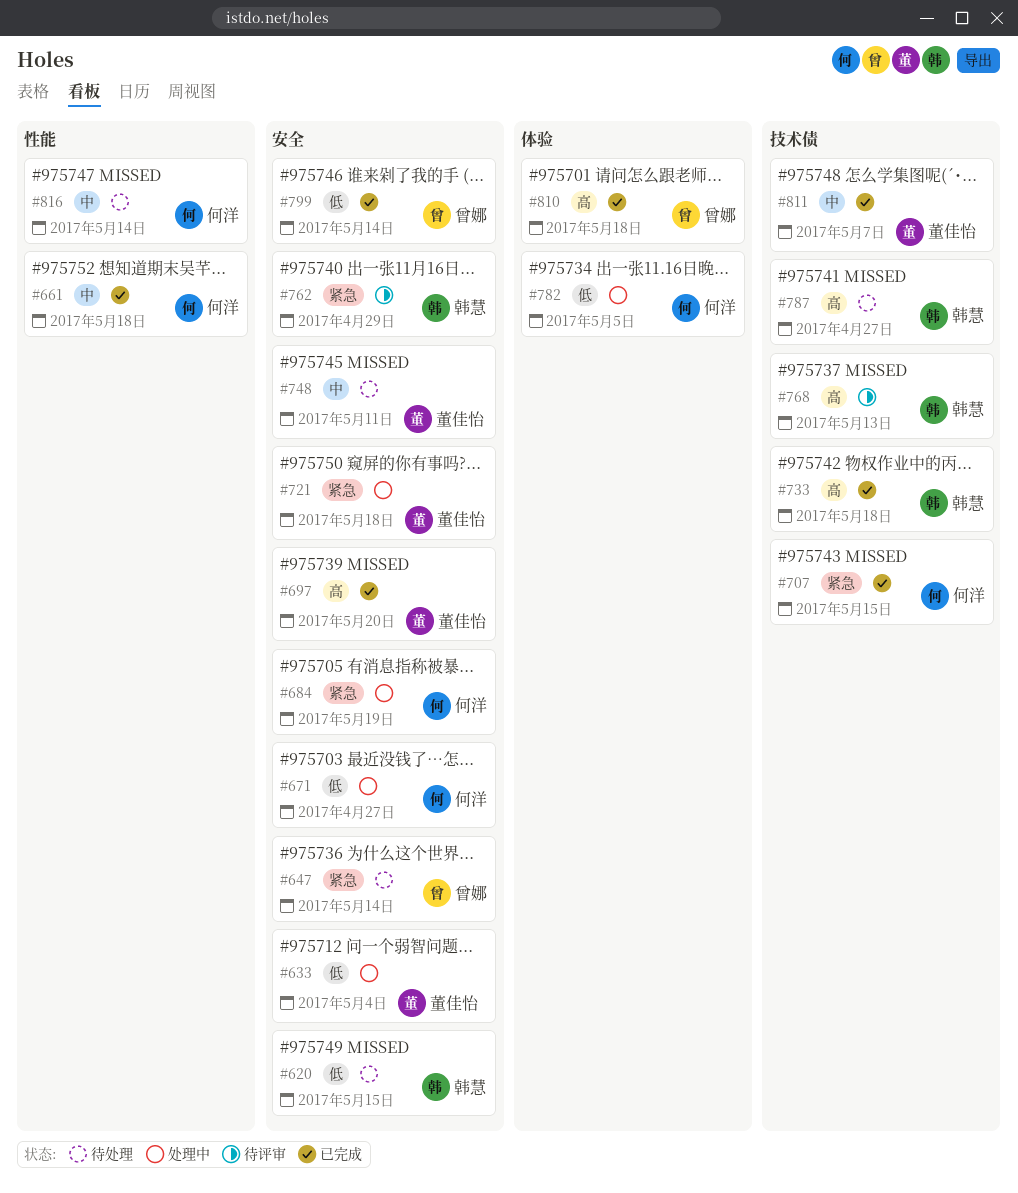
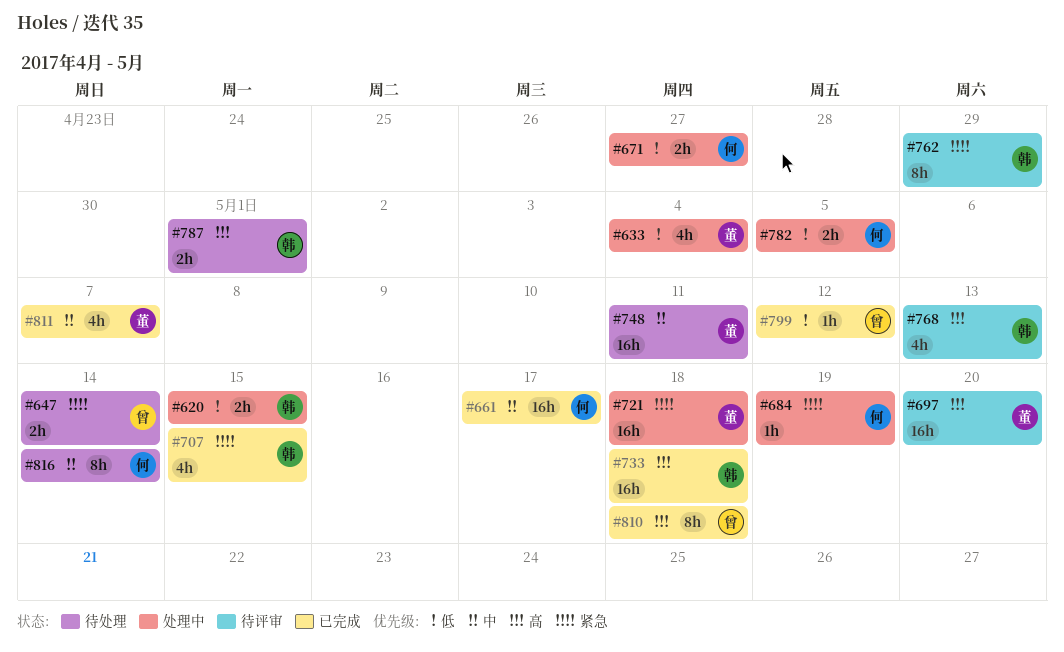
#620, status: 待处理 -> 处理中
#661, due: May 18 -> May 17
#697, status: 已完成 -> 待评审
#707, owner: 何洋 -> 韩慧
#787, due: Apr 27 -> May 1
#799, due: May 14 -> May 12

